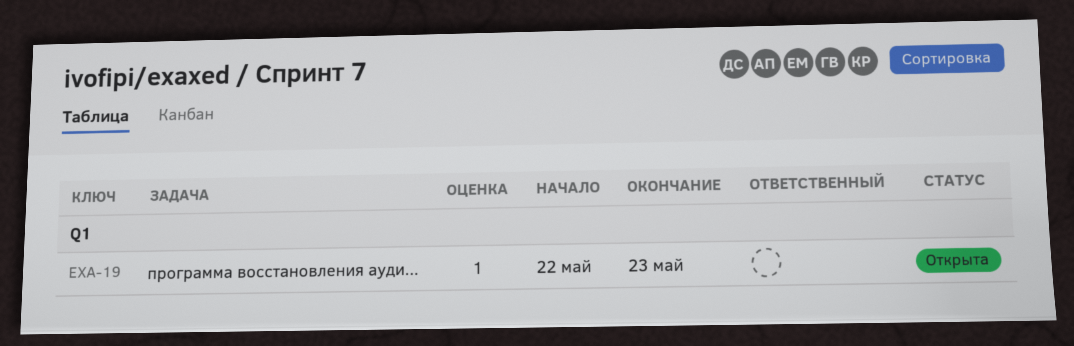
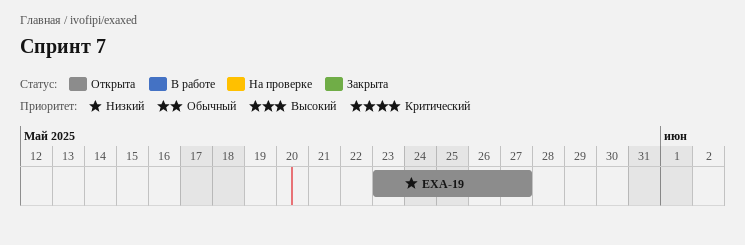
EXA-19, start: May 22 -> May 23
EXA-19, due: May 23 -> May 27

